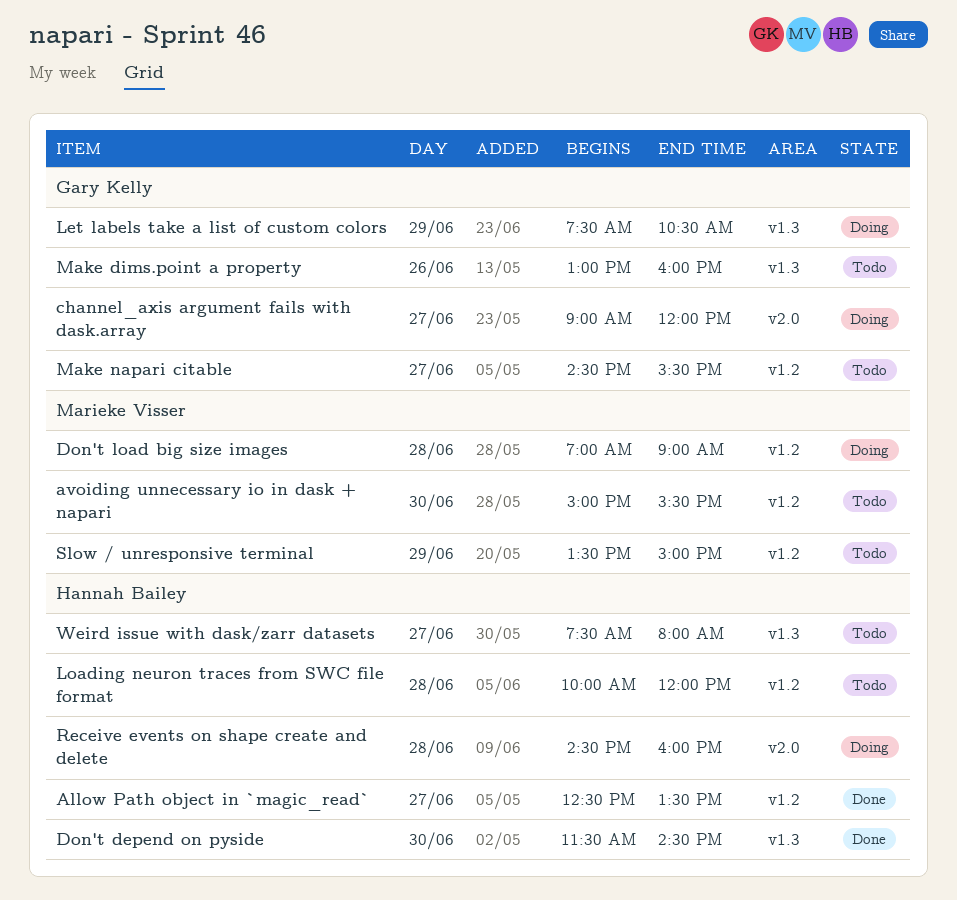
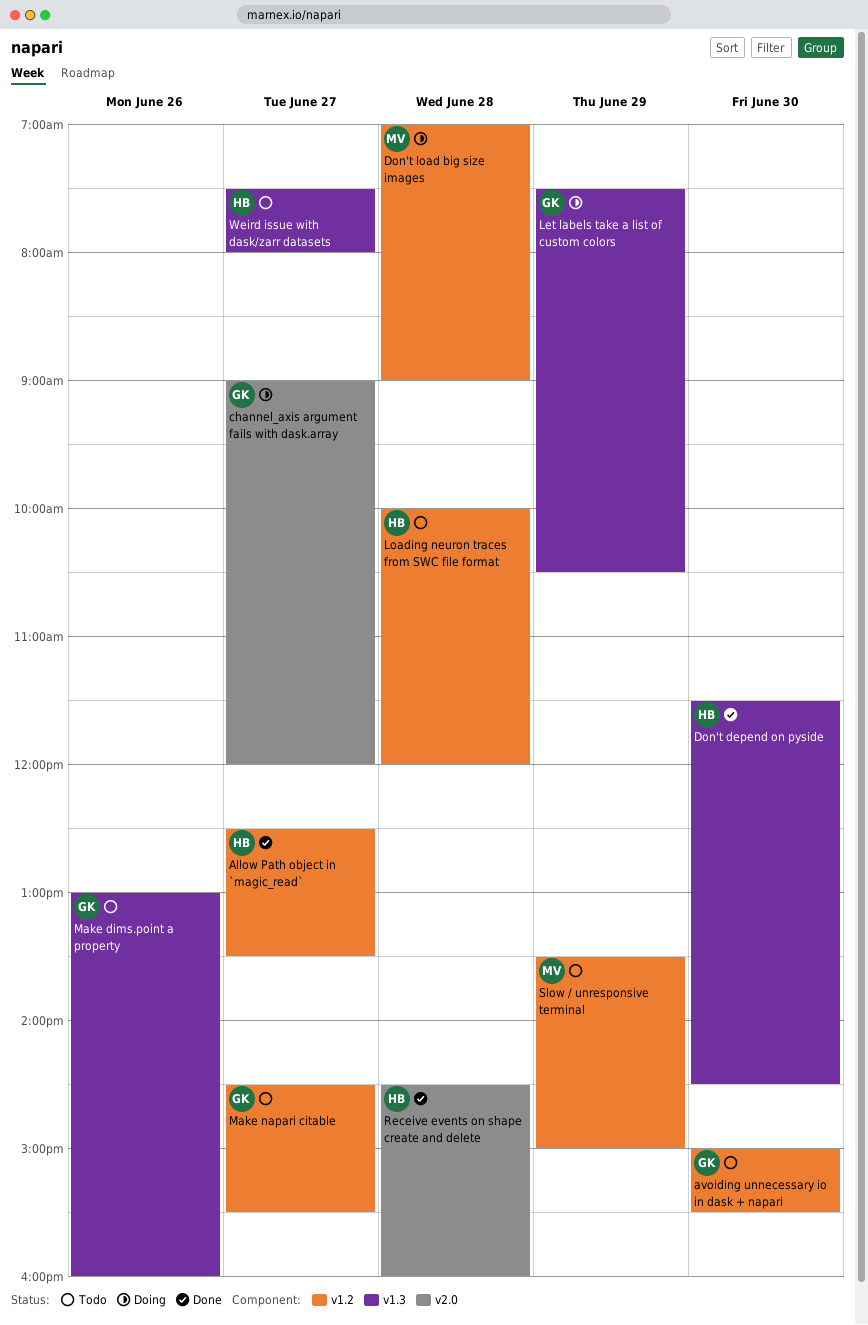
avoiding unnecessary io in dask + napari, owner: Marieke Visser -> Gary Kelly
Receive events on shape create and delete, status: Doing -> Done

